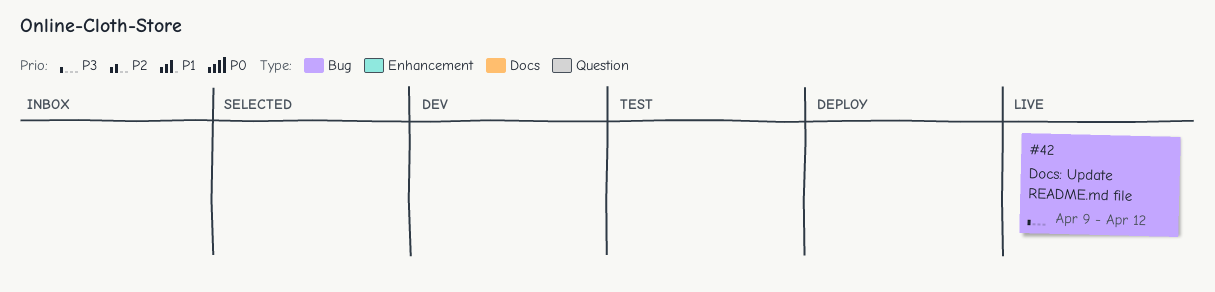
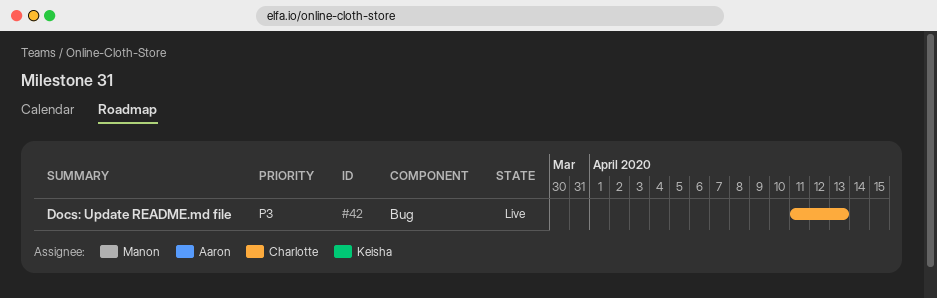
#42, start: Apr 9 -> Apr 11
#42, due: Apr 12 -> Apr 13

